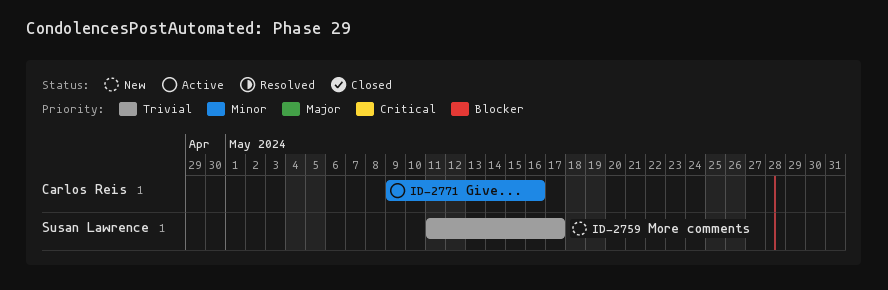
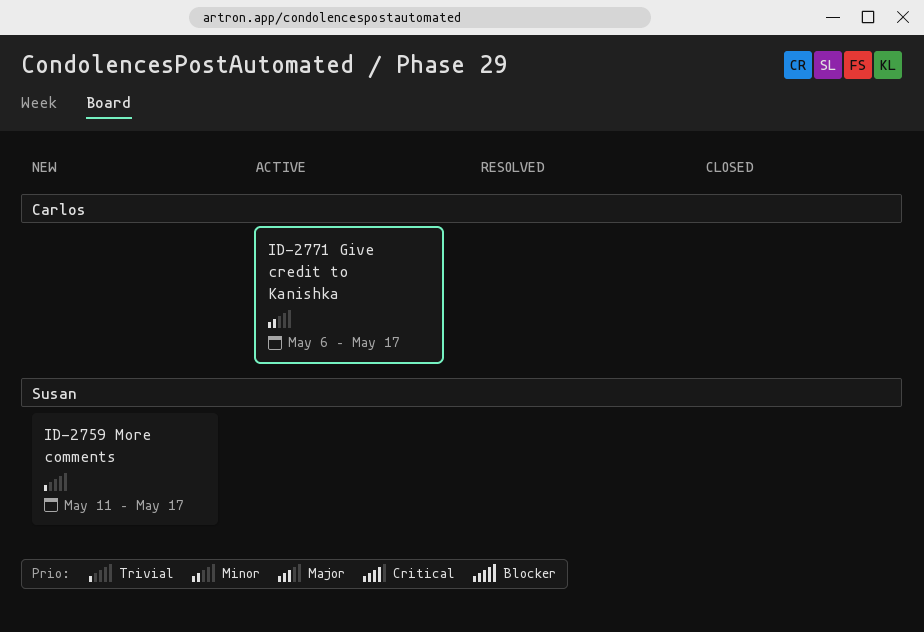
ID-2771, start: May 9 -> May 6
ID-2771, due: May 16 -> May 17

